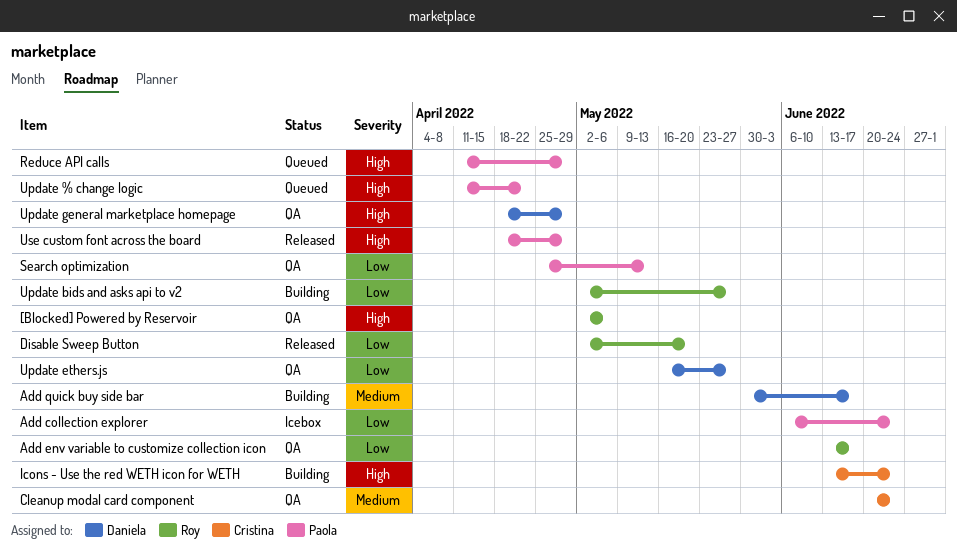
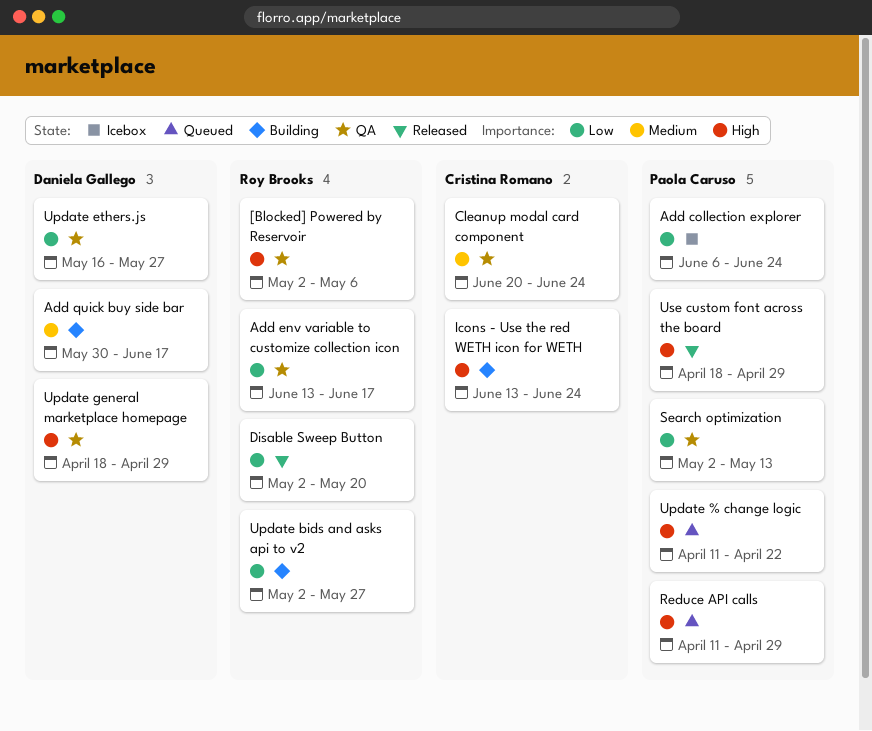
Search optimization, start: Apr 25 -> May 2

